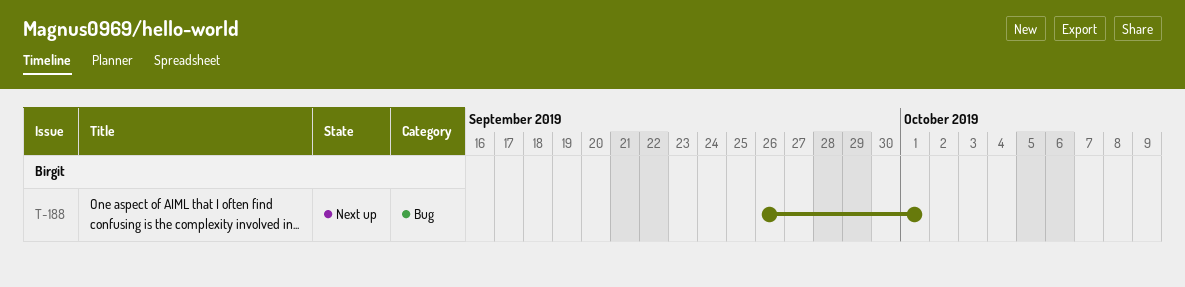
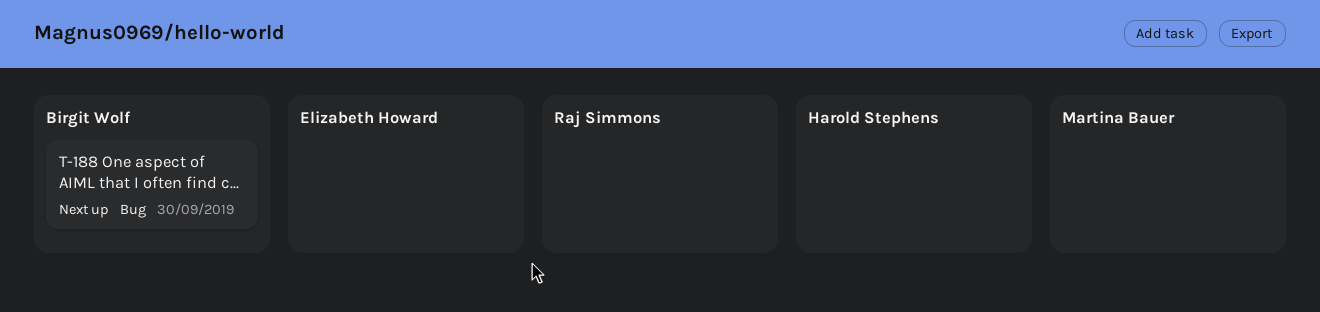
T-188, due: Oct 1 -> Sep 30

